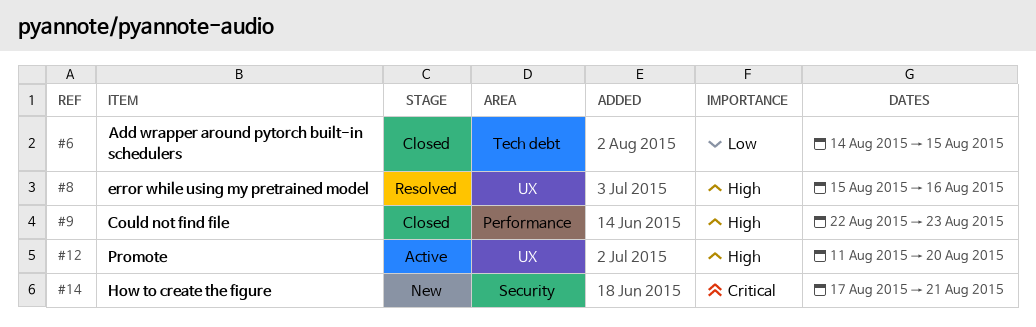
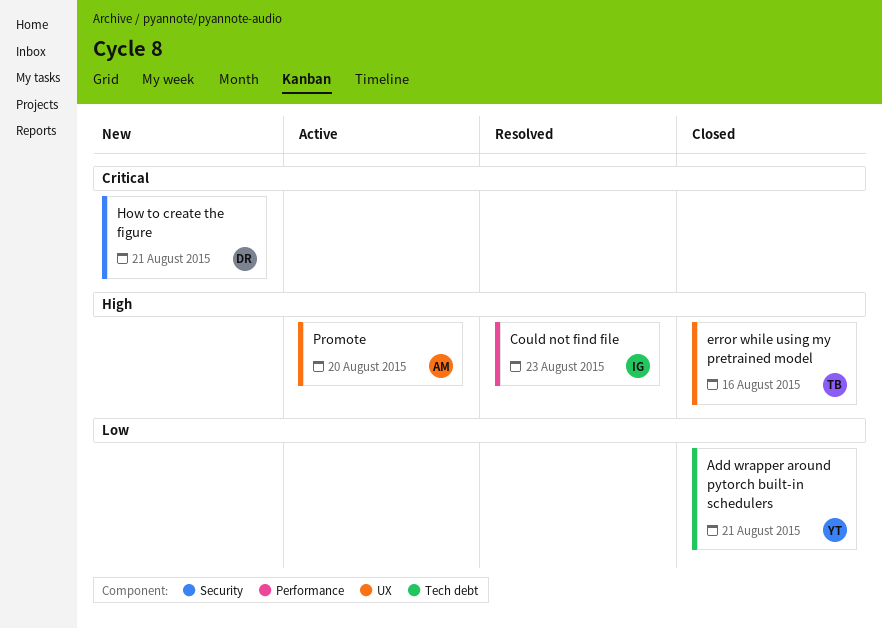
Add wrapper around pytorch built-in schedulers, due: Aug 15 -> Aug 21
Could not find file, status: Closed -> Resolved
error while using my pretrained model, status: Resolved -> Closed

